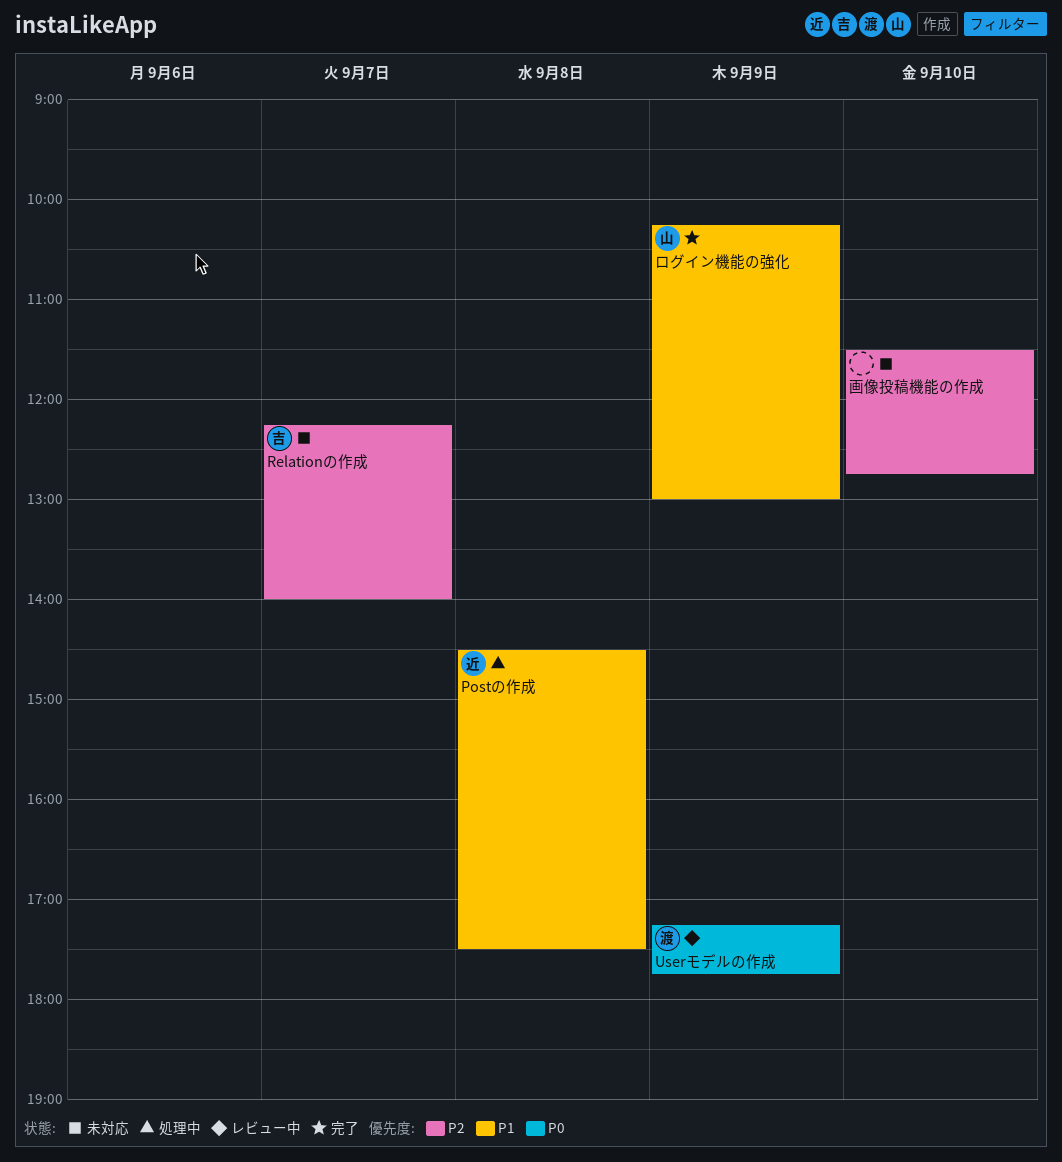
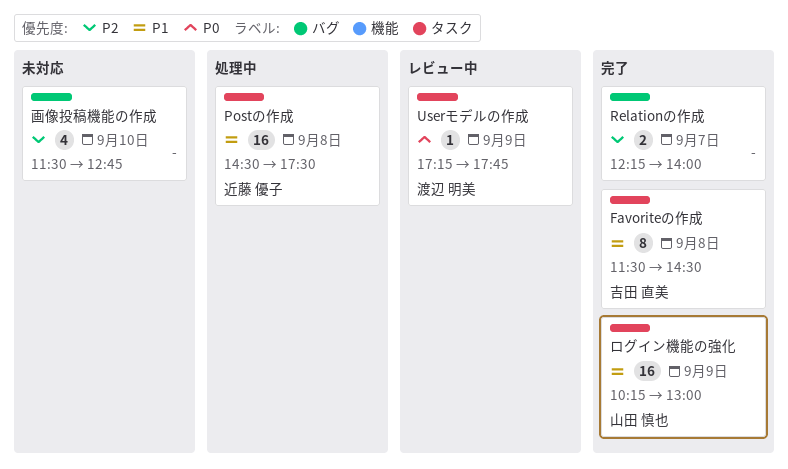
Favoriteの作成: none -> present
Relationの作成, status: 未対応 -> 完了
Relationの作成, owner: 吉田 直美 -> none

